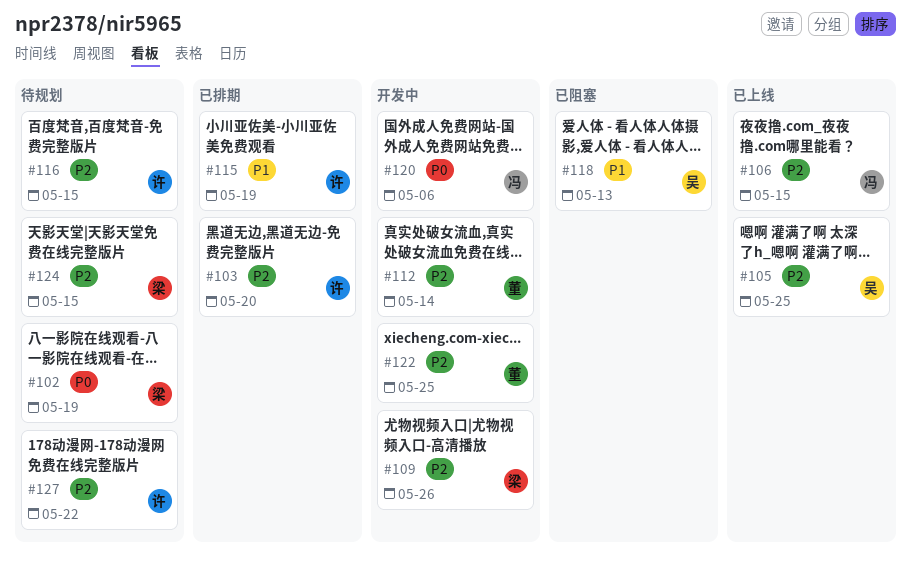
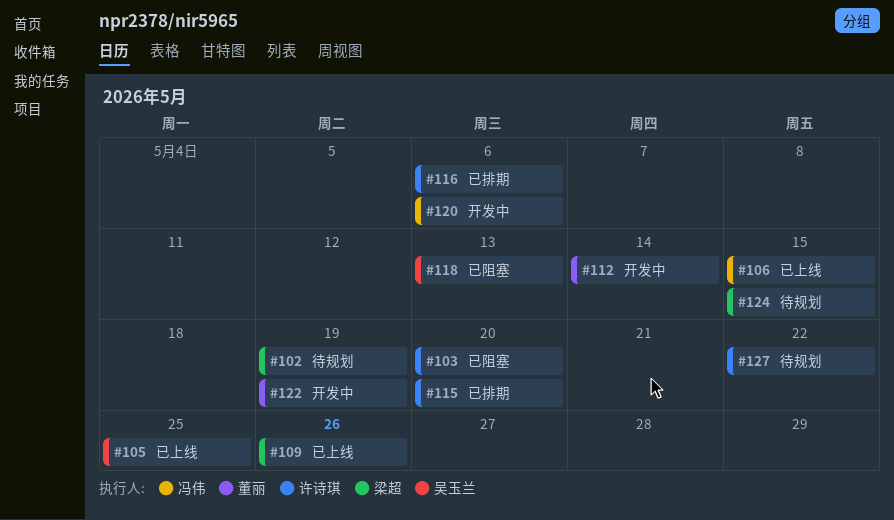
#103, status: 已排期 -> 已阻塞
#109, status: 开发中 -> 已上线
#115, due: May 19 -> May 20
#116, status: 待规划 -> 已排期
#116, due: May 15 -> May 6
#122, due: May 25 -> May 19

